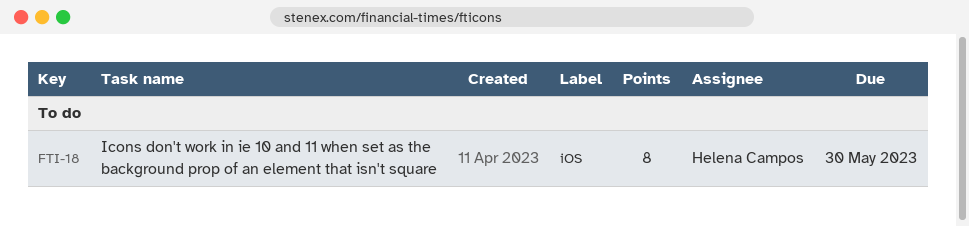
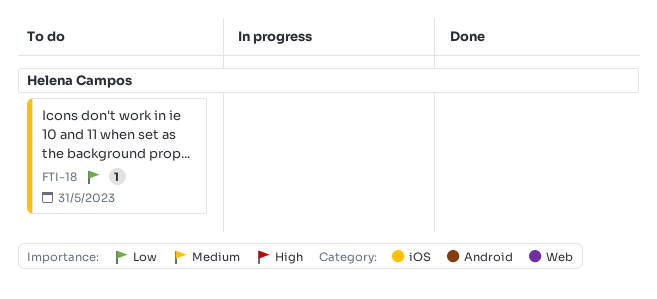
FTI-18, estimate: 8 -> 1
FTI-18, due: May 30 -> May 31

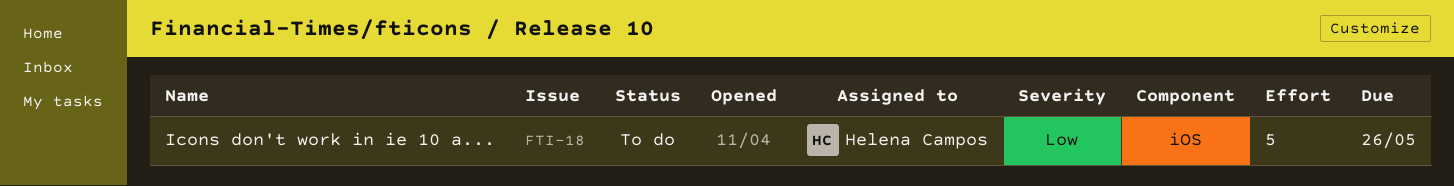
FTI-18, estimate: 1 -> 5
FTI-18, due: May 31 -> May 26

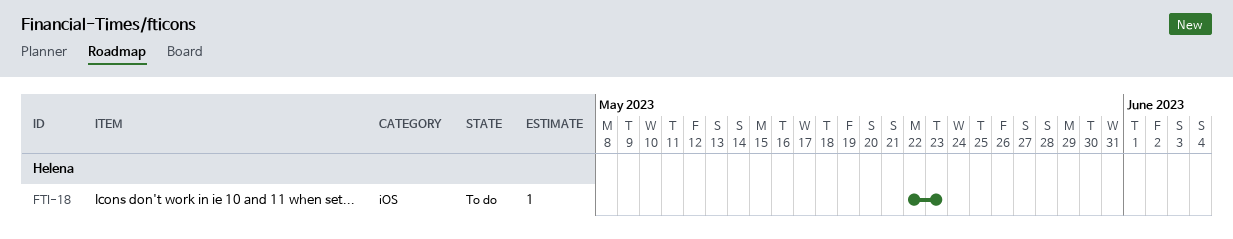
FTI-18, estimate: 5 -> 1
FTI-18, due: May 26 -> May 23

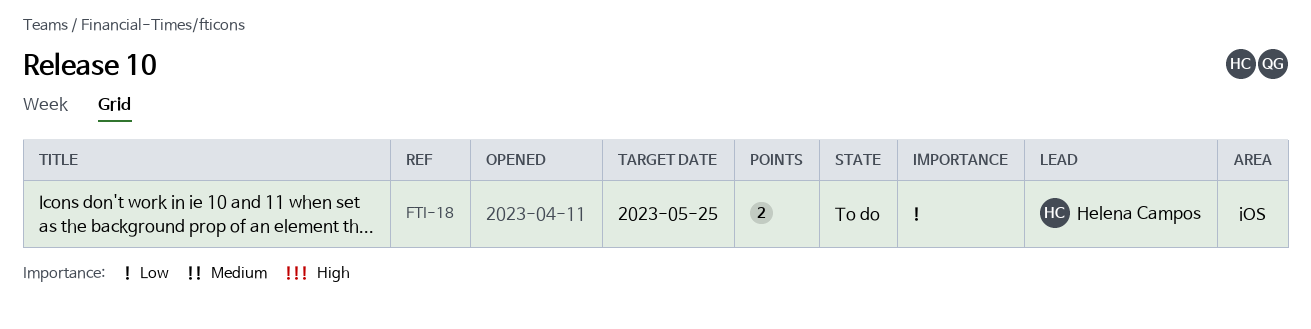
FTI-18, estimate: 1 -> 2
FTI-18, due: May 23 -> May 25

